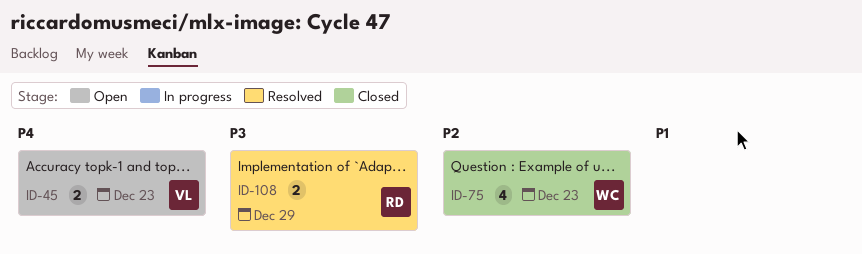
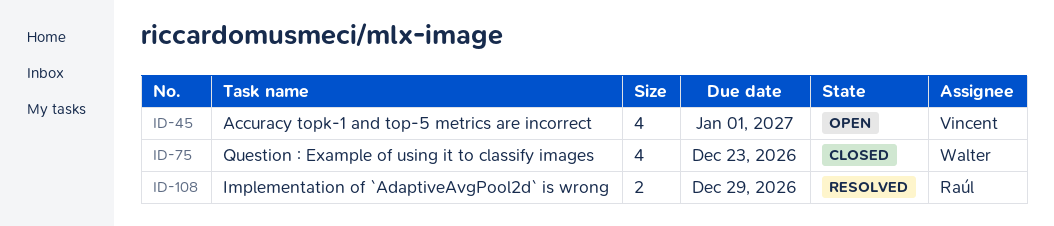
ID-45, estimate: 2 -> 4
ID-45, due: Dec 23 -> Jan 1

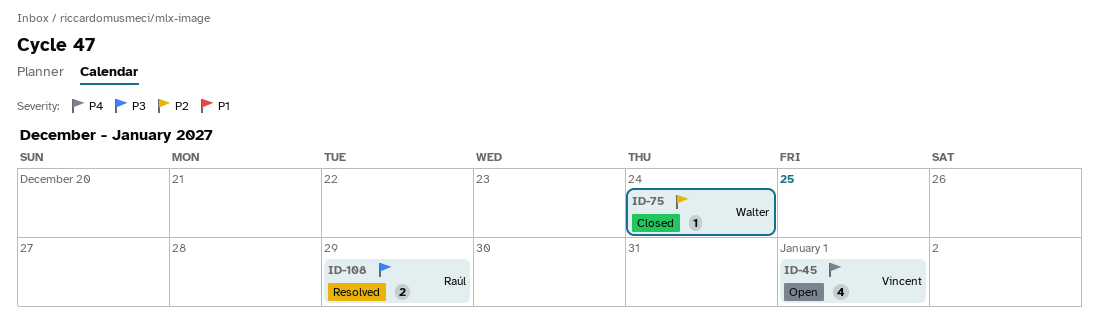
ID-75, estimate: 4 -> 1
ID-75, due: Dec 23 -> Dec 24

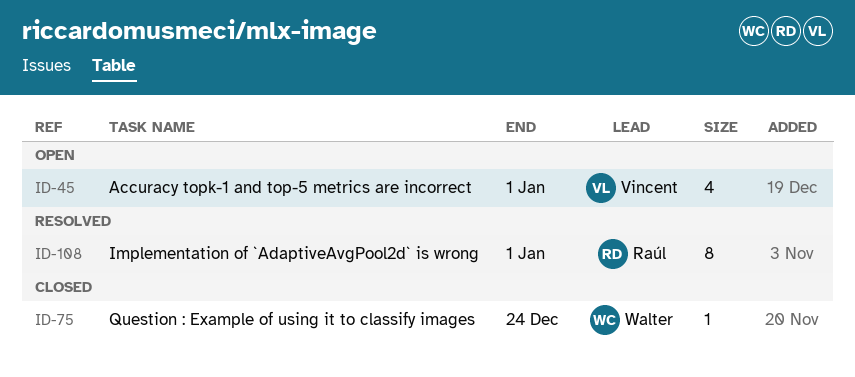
ID-108, estimate: 2 -> 8
ID-108, due: Dec 29 -> Jan 1

